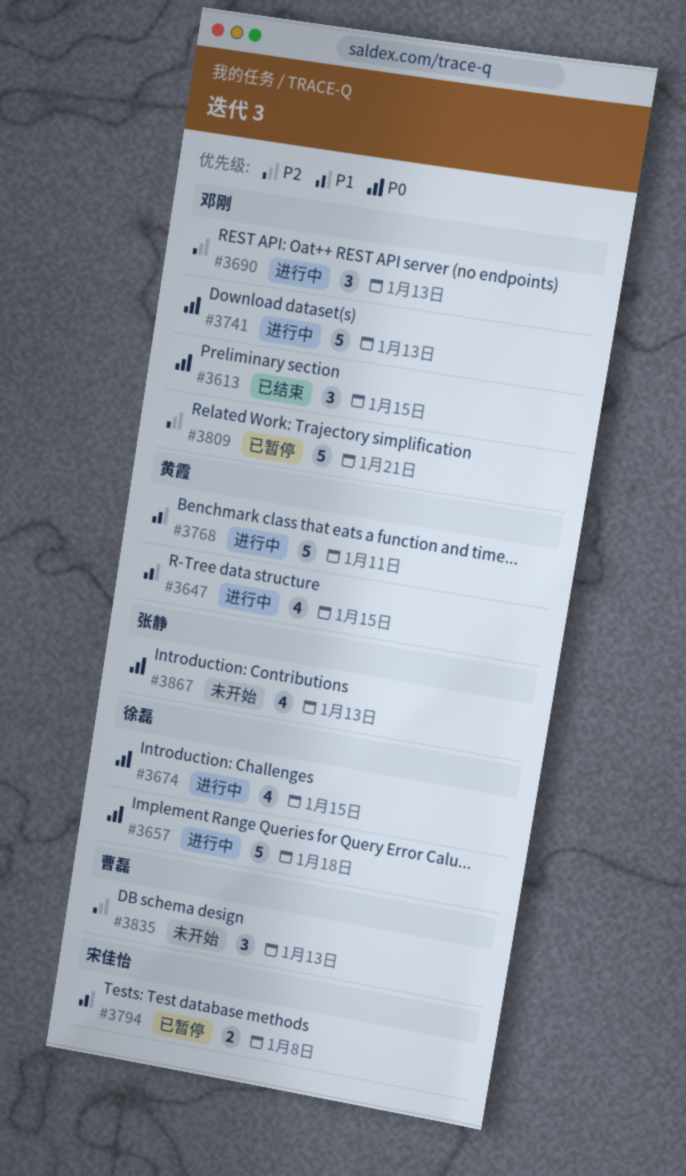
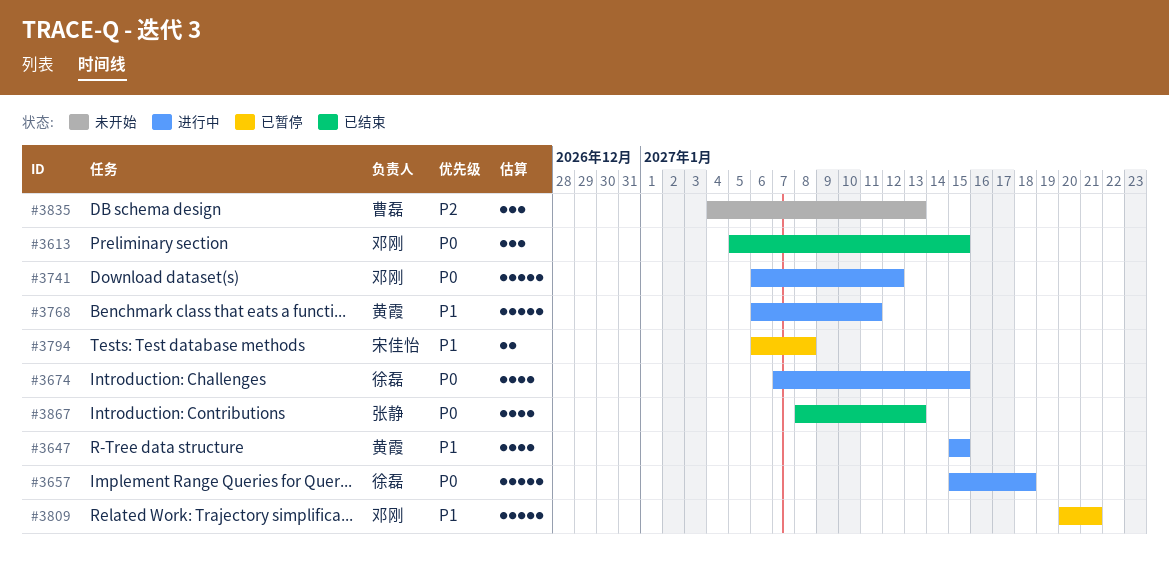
#3690: present -> none
#3741, due: Jan 13 -> Jan 12
#3809, priority: P2 -> P1
#3867, status: 未开始 -> 已结束

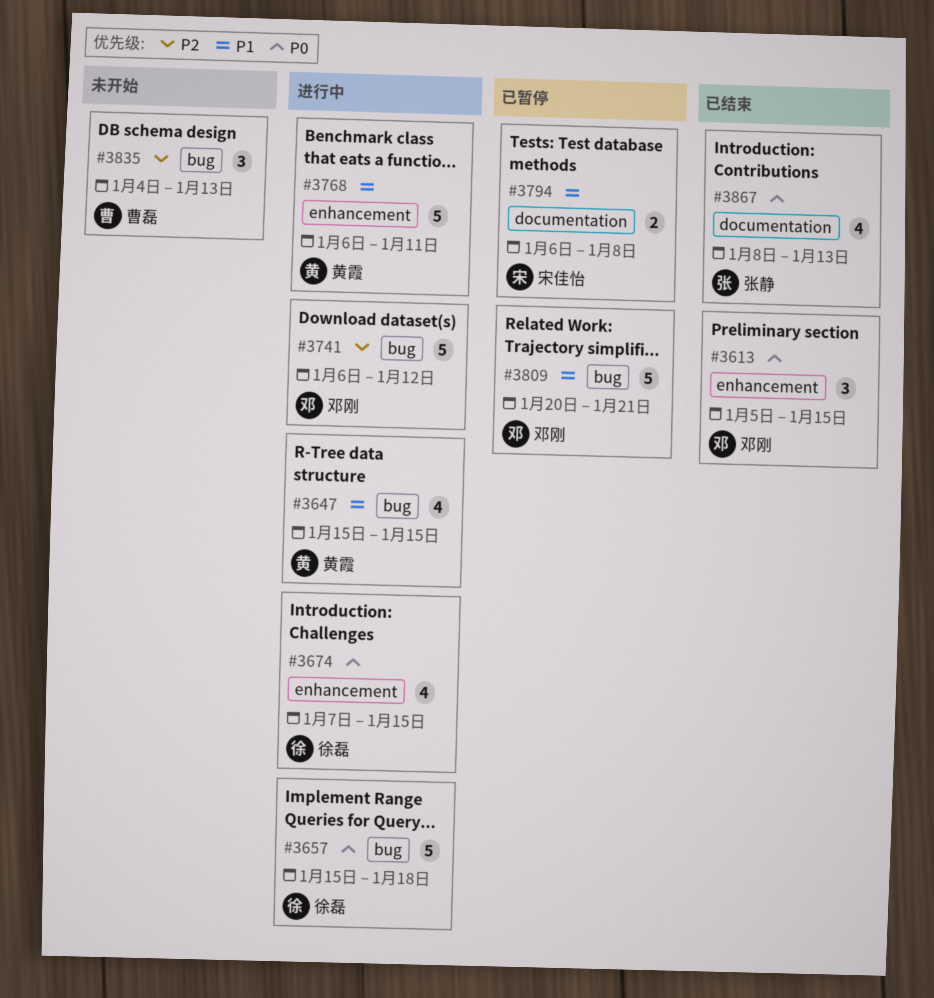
#3741, priority: P0 -> P2

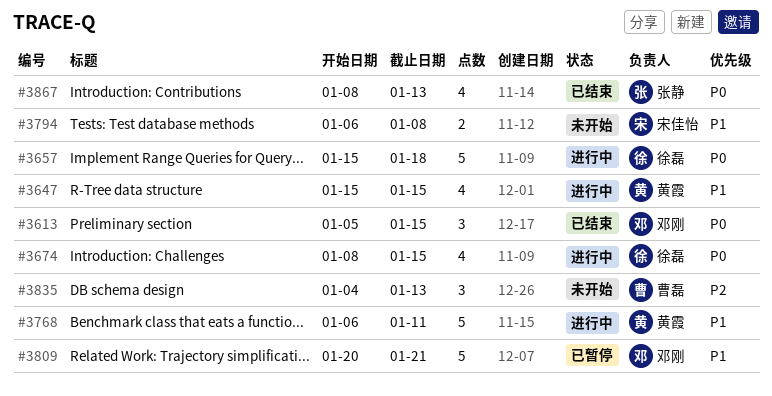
#3674, start: Jan 7 -> Jan 8
#3741: present -> none
#3794, status: 已暂停 -> 未开始

